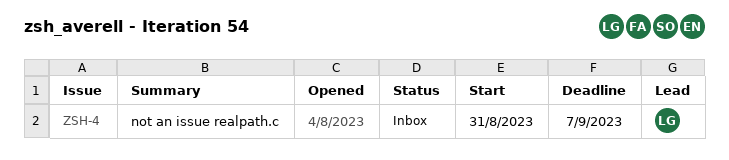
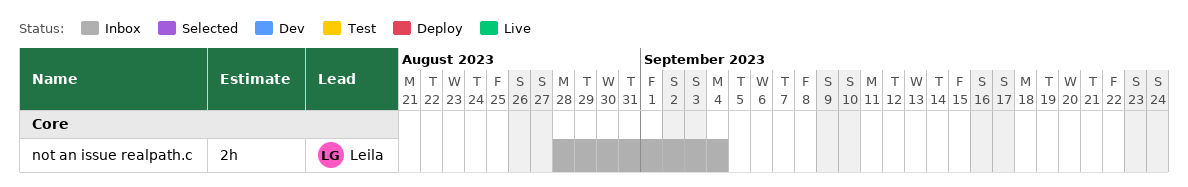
not an issue realpath.c, start: Aug 31 -> Aug 28
not an issue realpath.c, due: Sep 7 -> Sep 4

